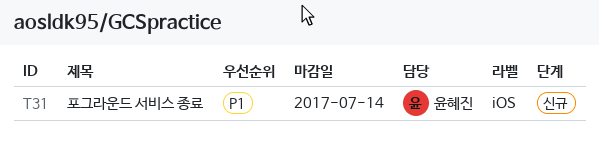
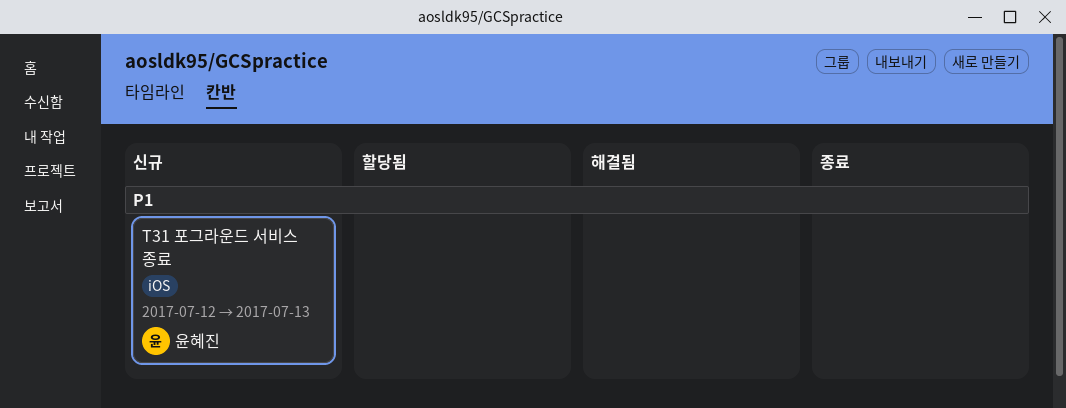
T31, due: Jul 14 -> Jul 13

